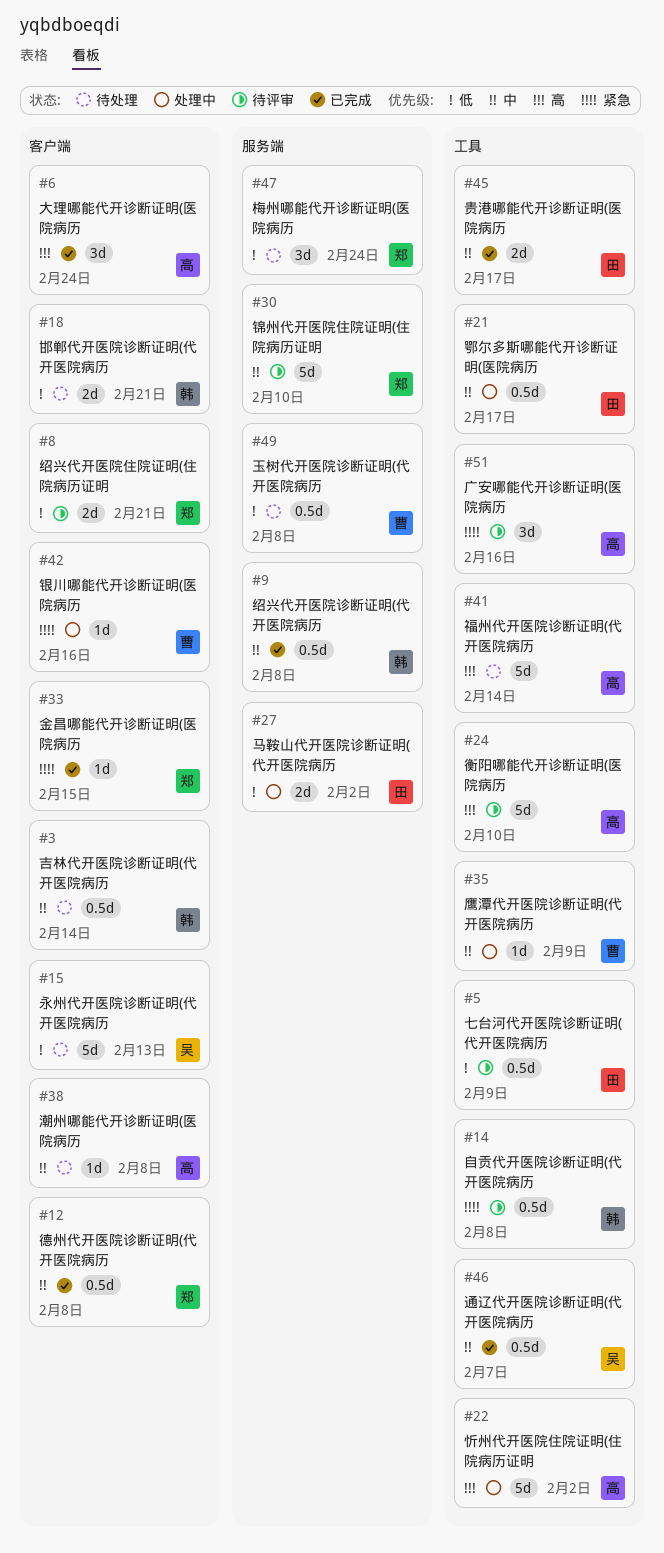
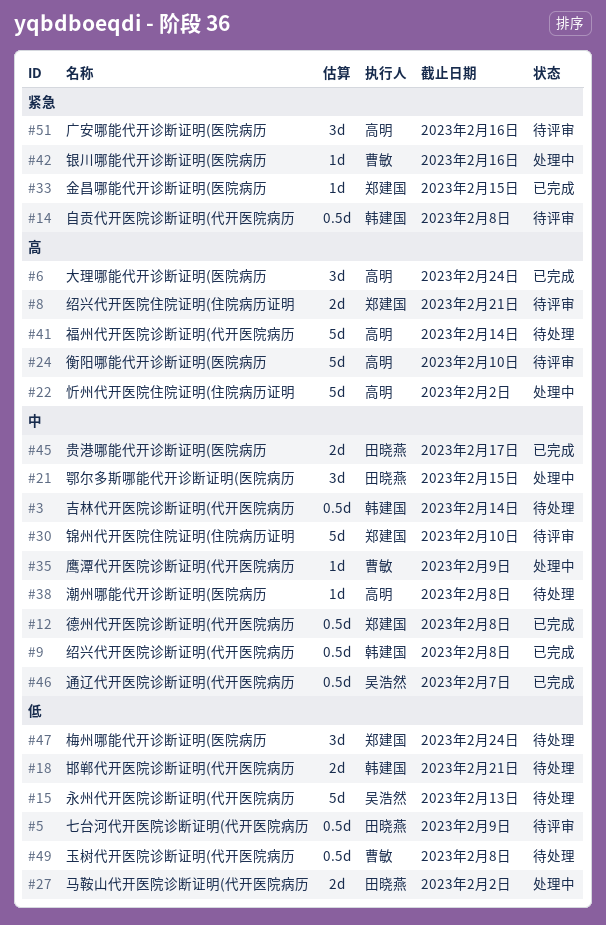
#8, priority: 低 -> 高
#21, estimate: 0.5d -> 3d
#21, due: Feb 17 -> Feb 15

